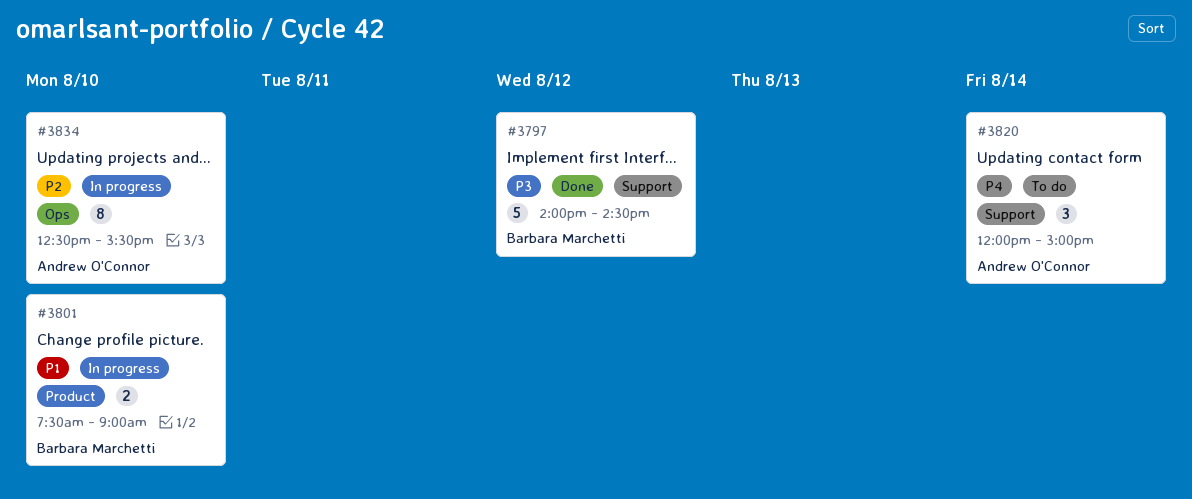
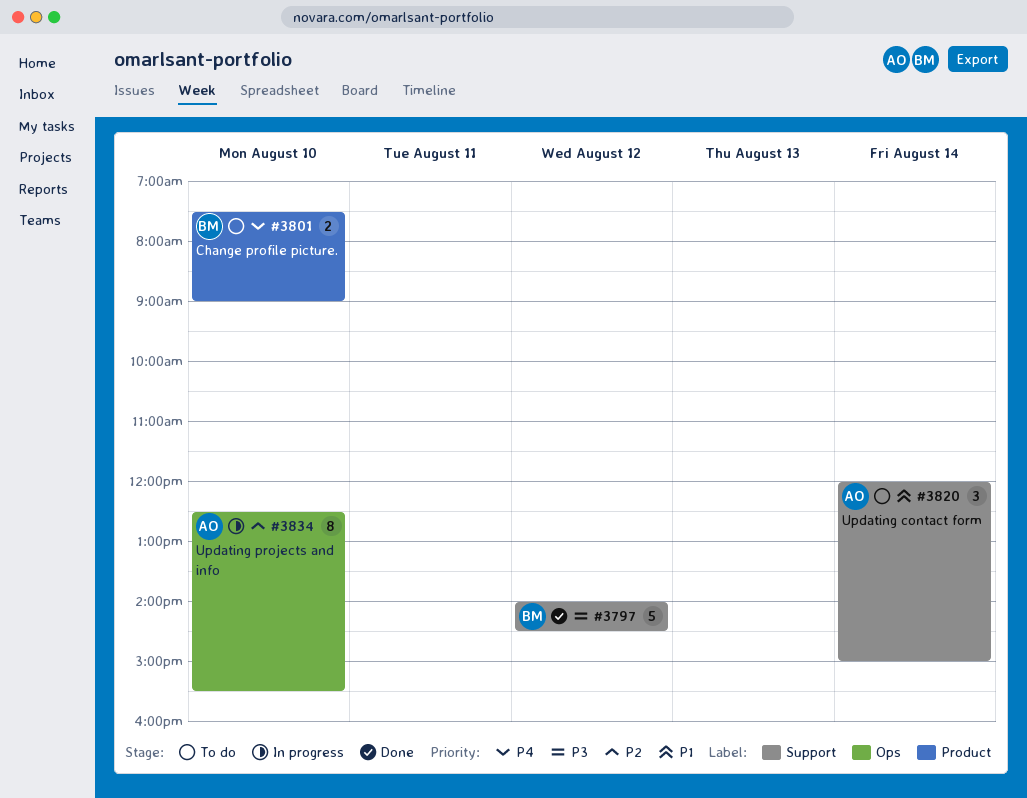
#3801, status: In progress -> To do
#3801, priority: P1 -> P4
#3820, priority: P4 -> P1

